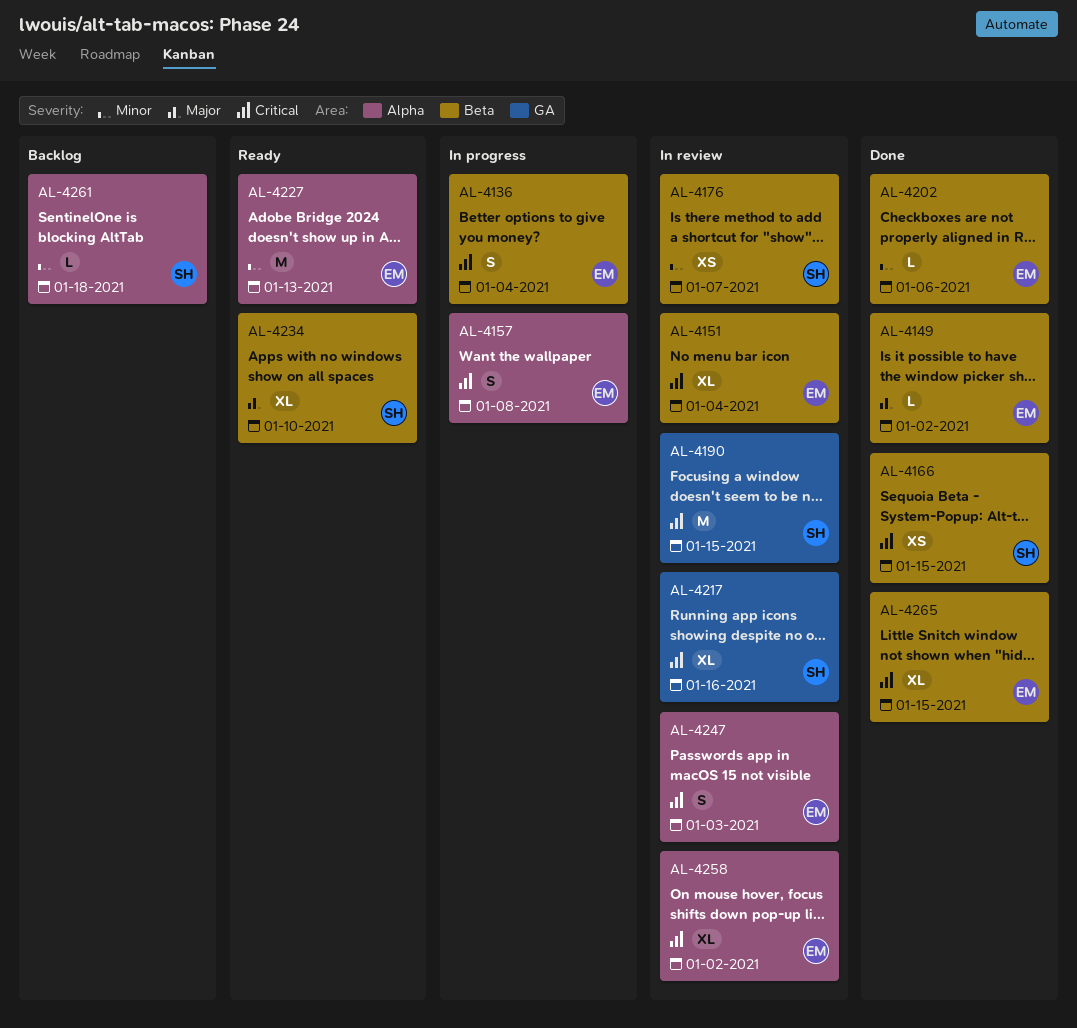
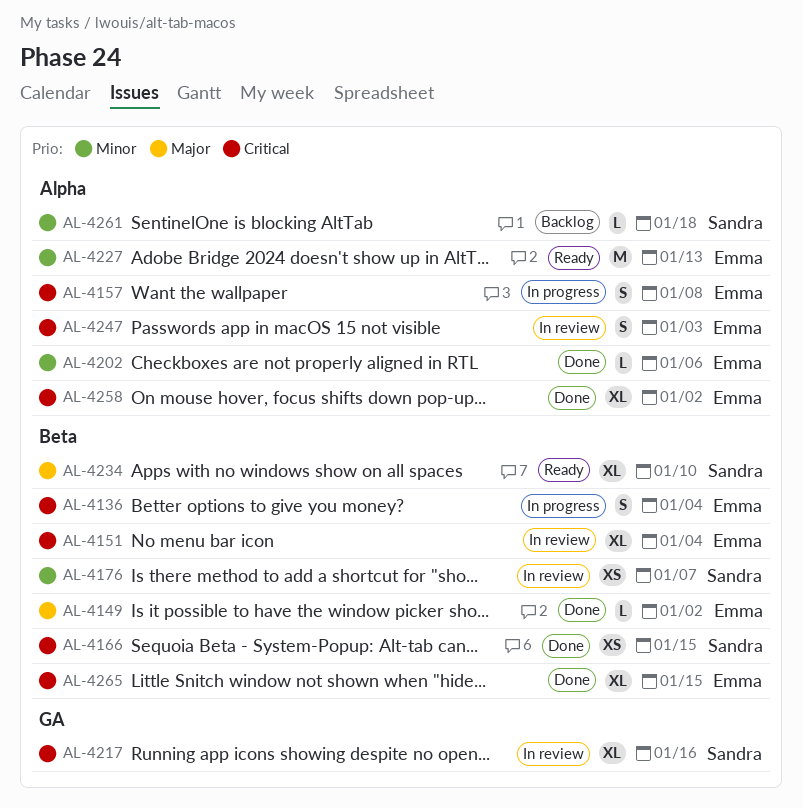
AL-4190: present -> none
AL-4202, label: Beta -> Alpha
AL-4258, status: In review -> Done

